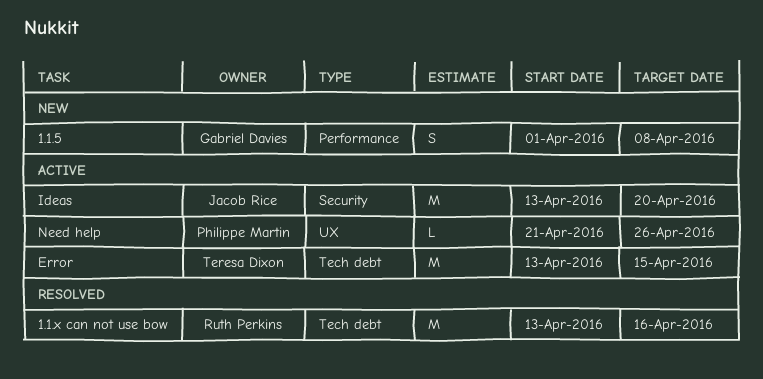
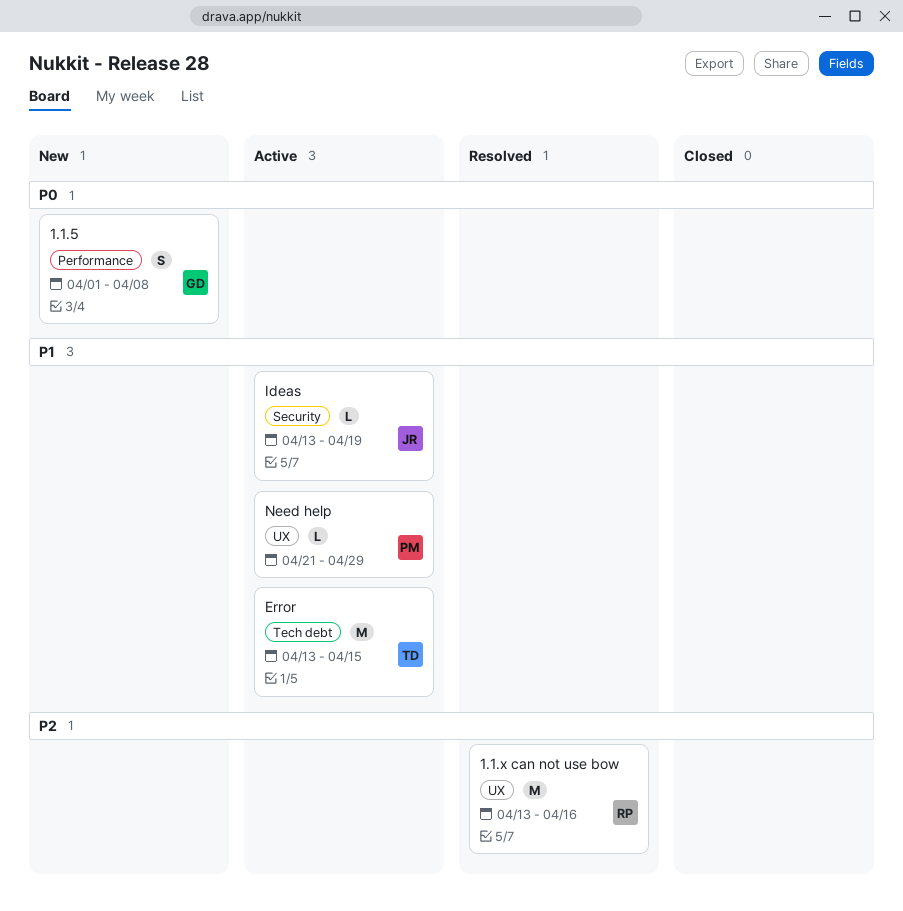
1.1.x can not use bow, label: Tech debt -> UX
Ideas, estimate: M -> L
Ideas, due: Apr 20 -> Apr 19
Need help, due: Apr 26 -> Apr 29

